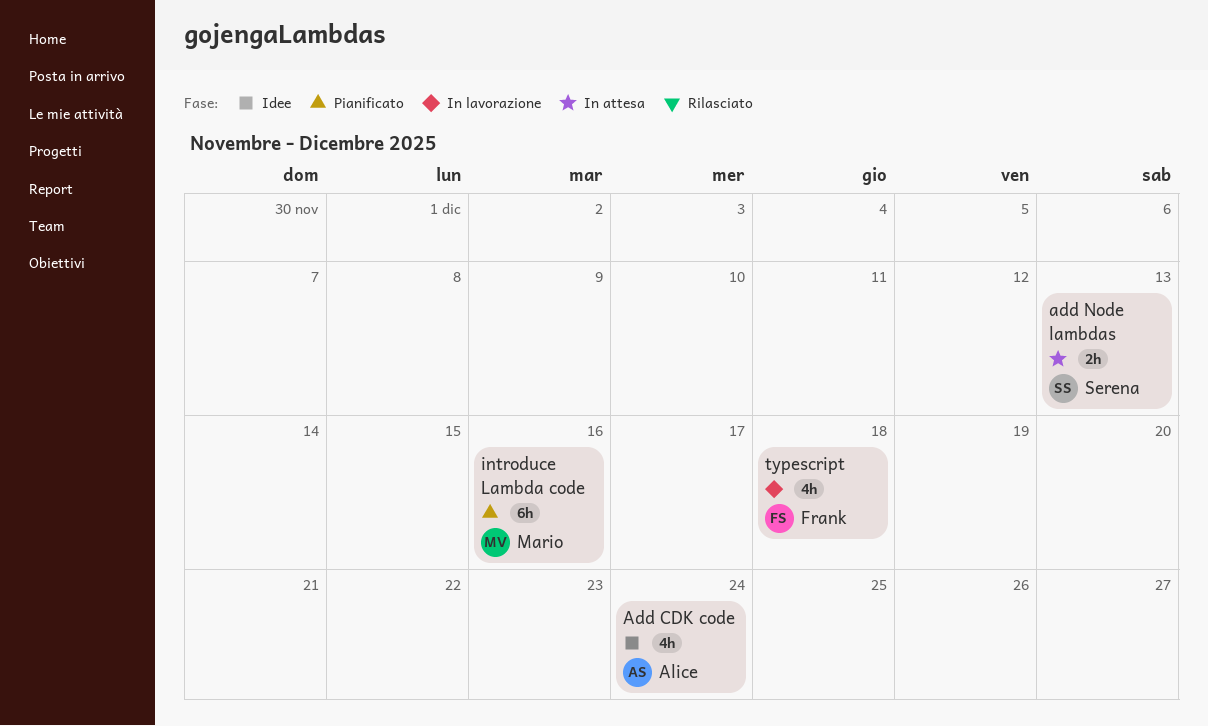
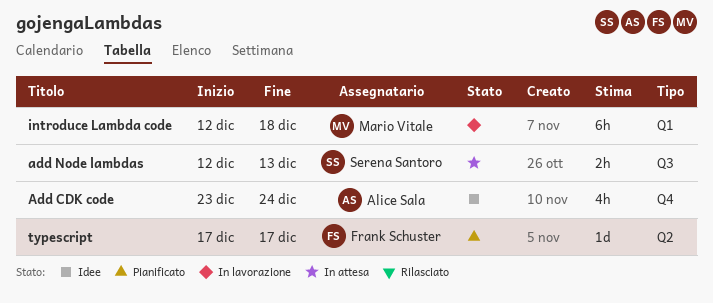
introduce Lambda code, status: Pianificato -> In lavorazione
introduce Lambda code, due: Dec 16 -> Dec 18
typescript, status: In lavorazione -> Pianificato
typescript, estimate: 4h -> 1d
typescript, due: Dec 18 -> Dec 17

